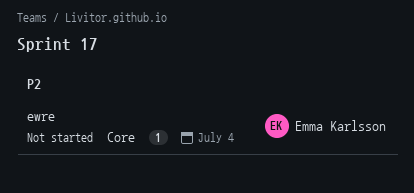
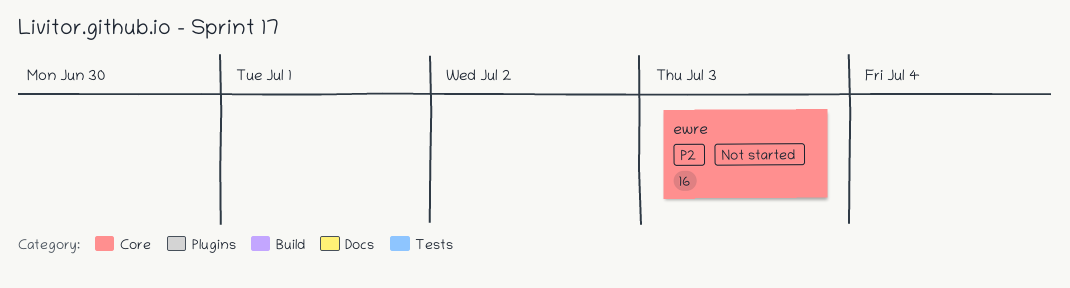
ewre, estimate: 1 -> 16
ewre, due: Jul 4 -> Jul 3

